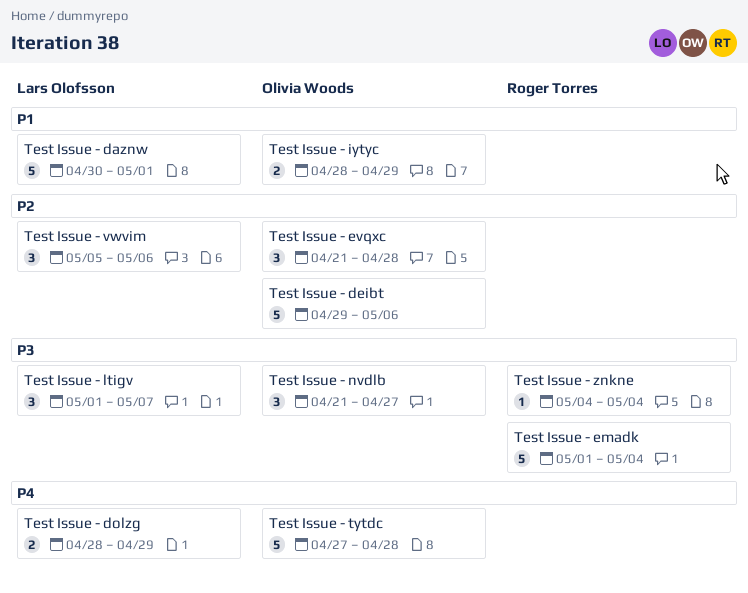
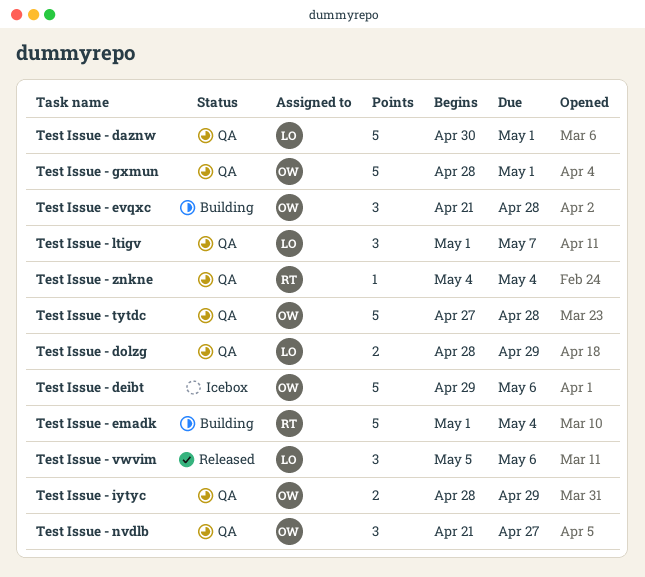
Test Issue - gxmun: none -> present

